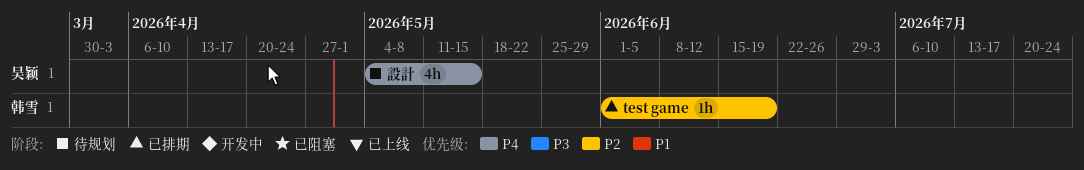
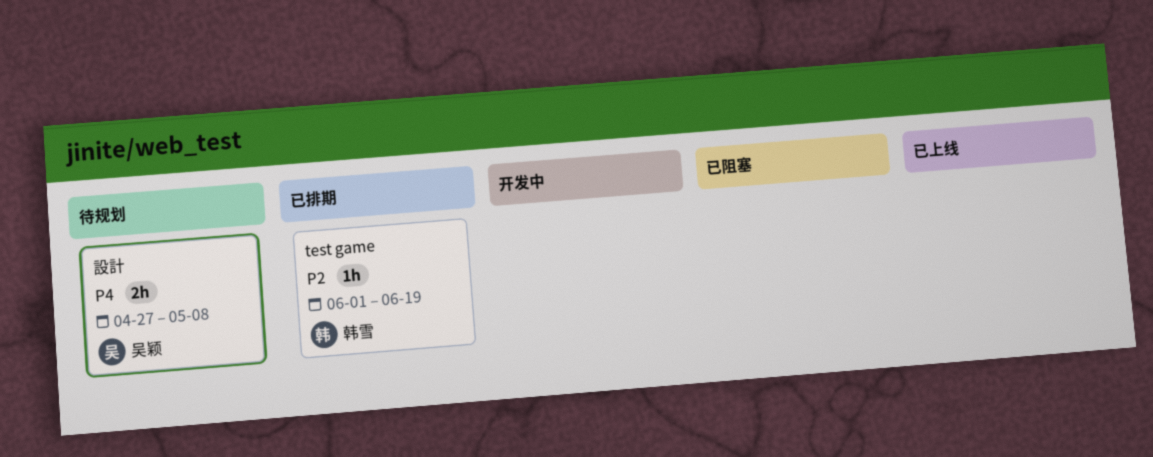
設計, estimate: 4h -> 2h
設計, start: May 4 -> Apr 27
設計, due: May 15 -> May 8

